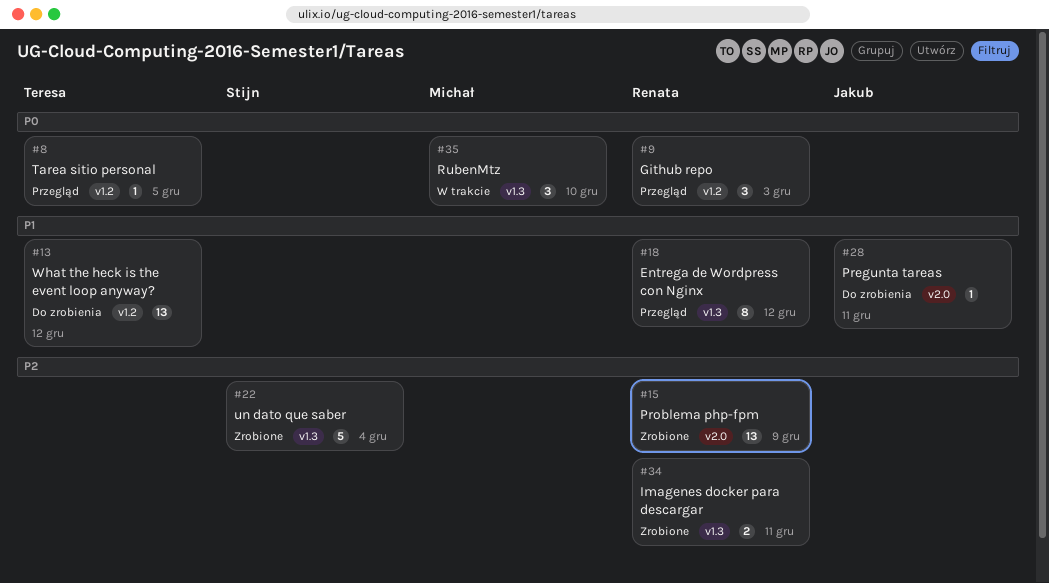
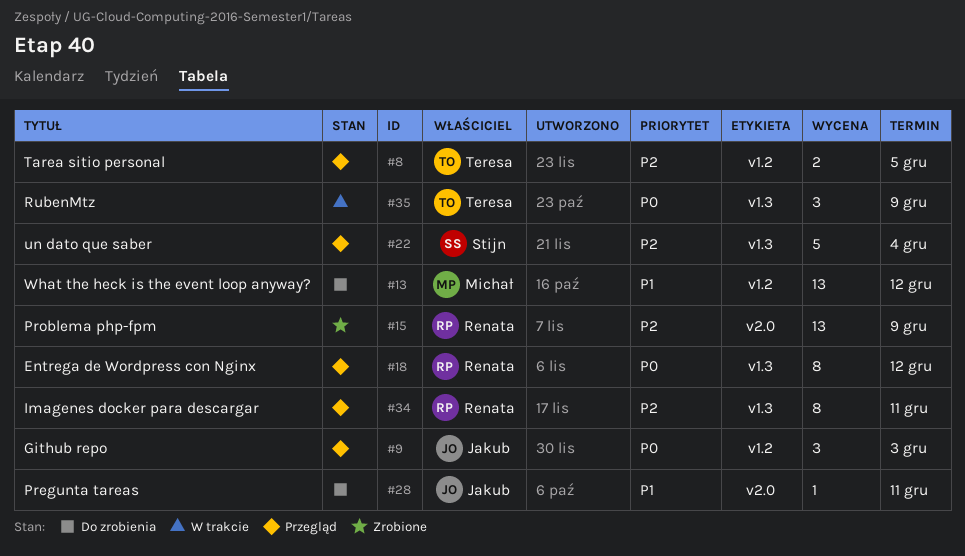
#8, priority: P0 -> P2
#8, estimate: 1 -> 2
#9, owner: Renata -> Jakub
#13, owner: Teresa -> Michał
#18, priority: P1 -> P0
#22, status: Zrobione -> Przegląd
#34, status: Zrobione -> Przegląd
#34, estimate: 2 -> 8
#35, owner: Michał -> Teresa
#35, due: Dec 10 -> Dec 9

